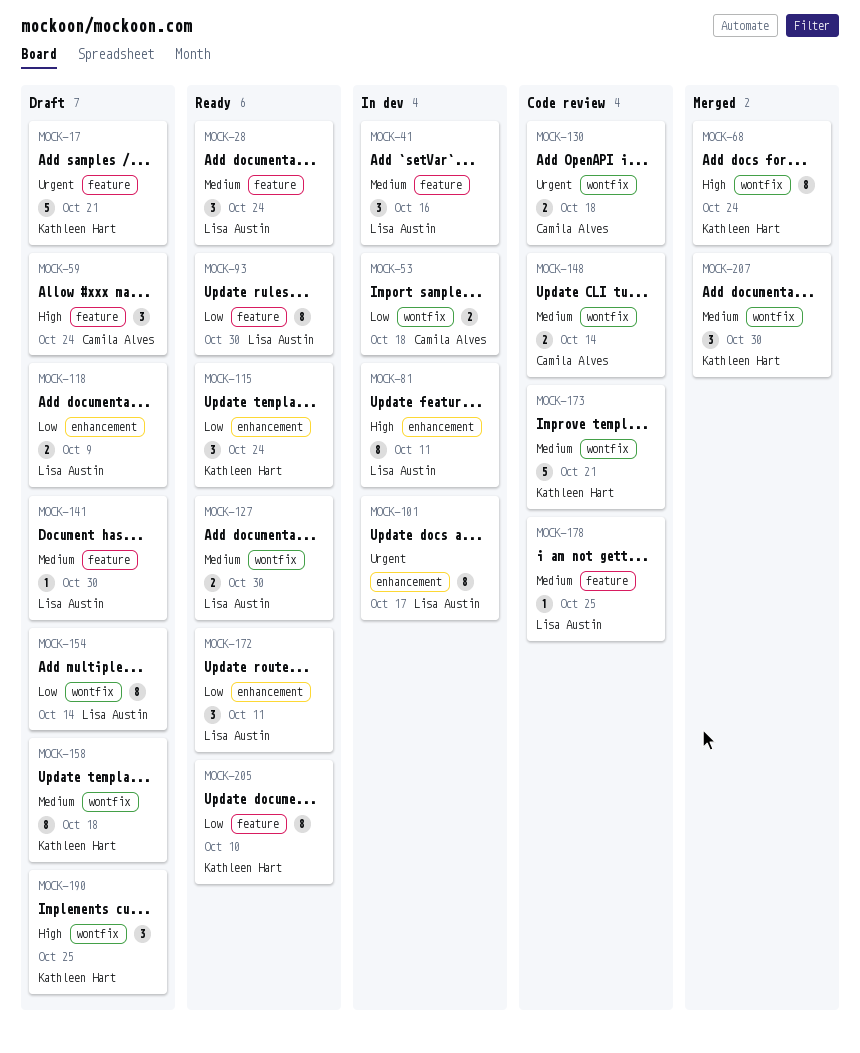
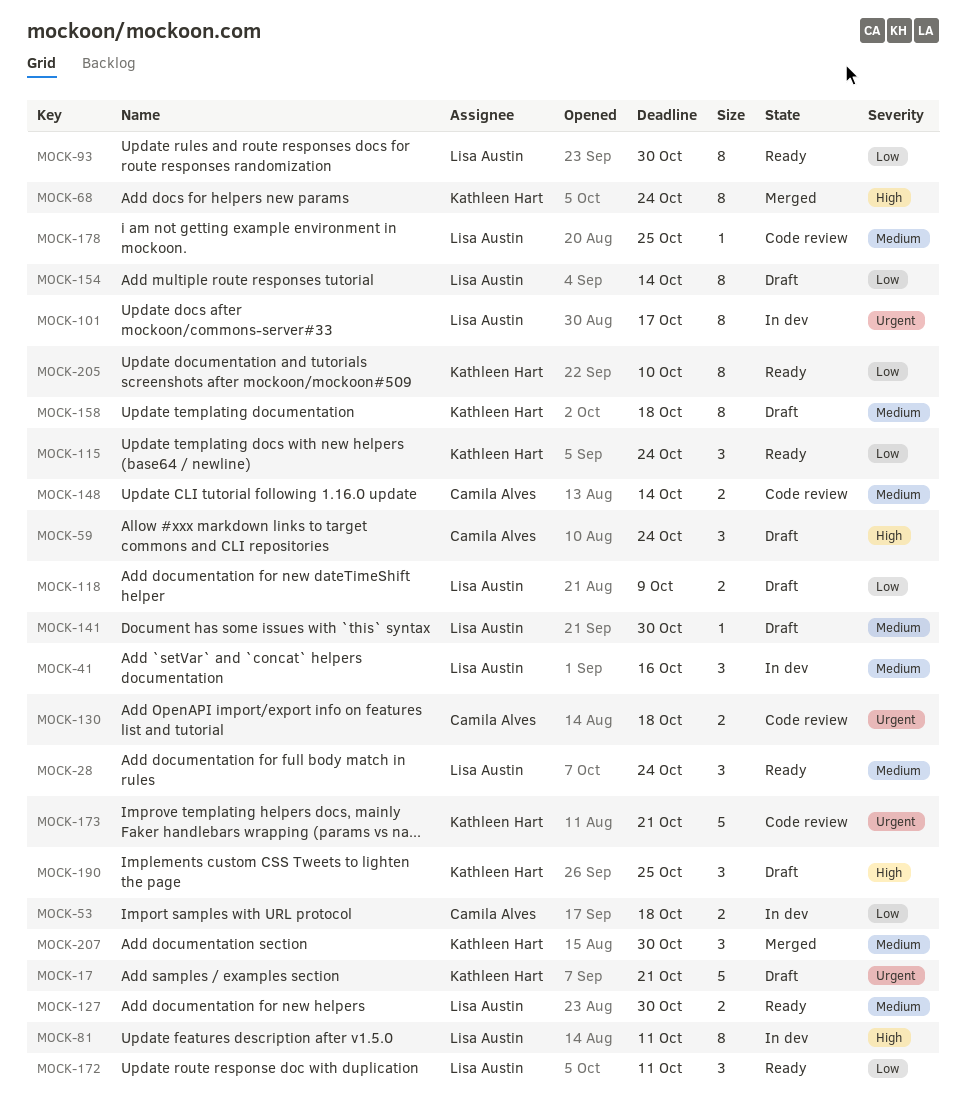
MOCK-173, priority: Medium -> Urgent

